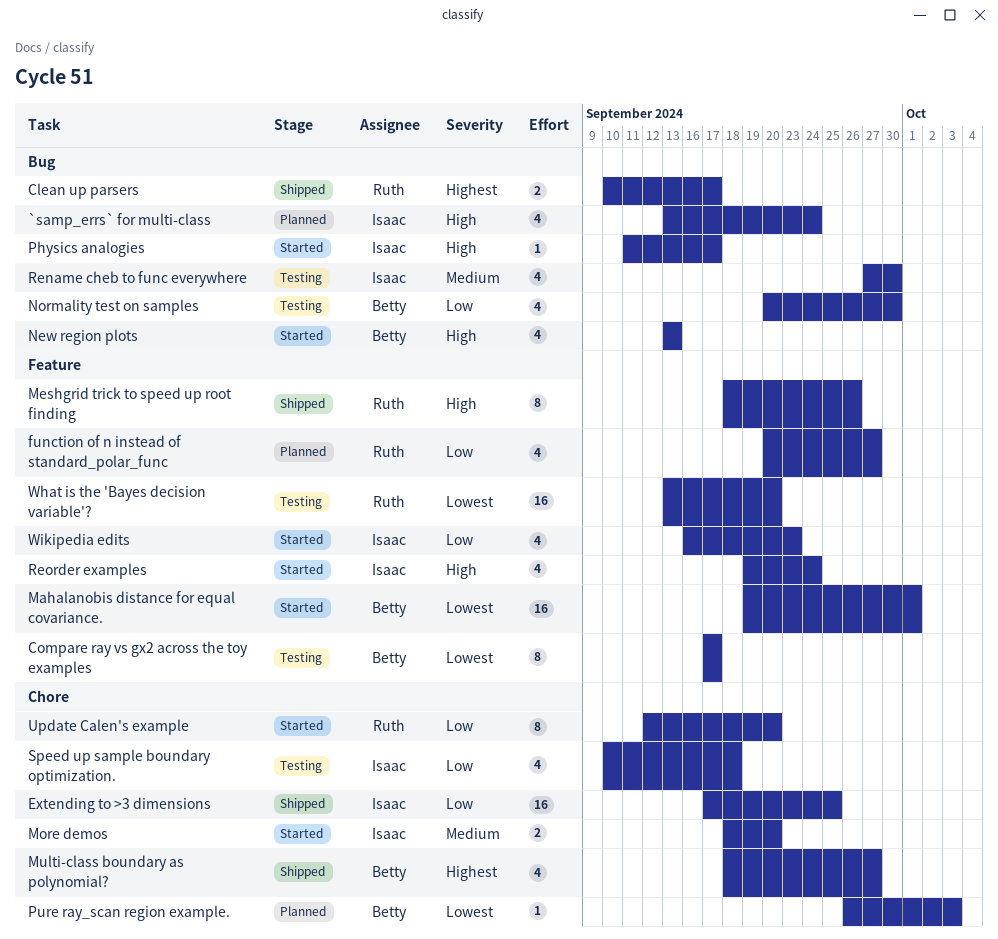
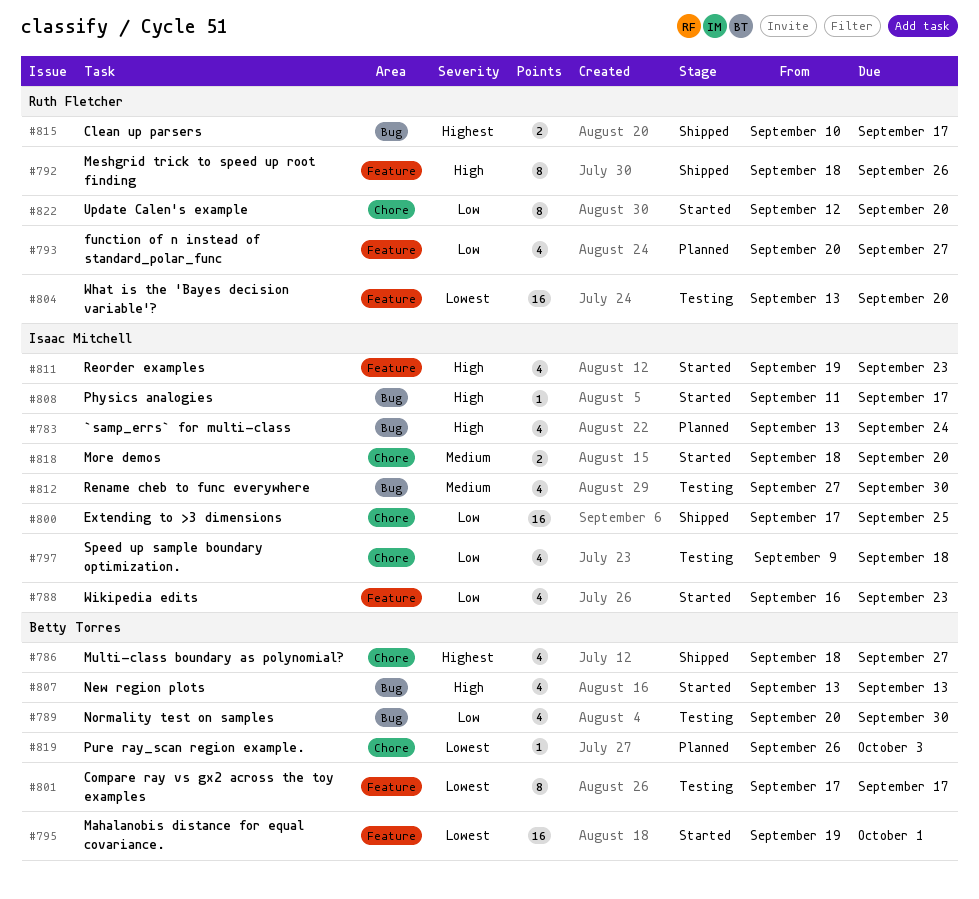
Reorder examples, due: Sep 24 -> Sep 23
Speed up sample boundary optimization., start: Sep 10 -> Sep 9

